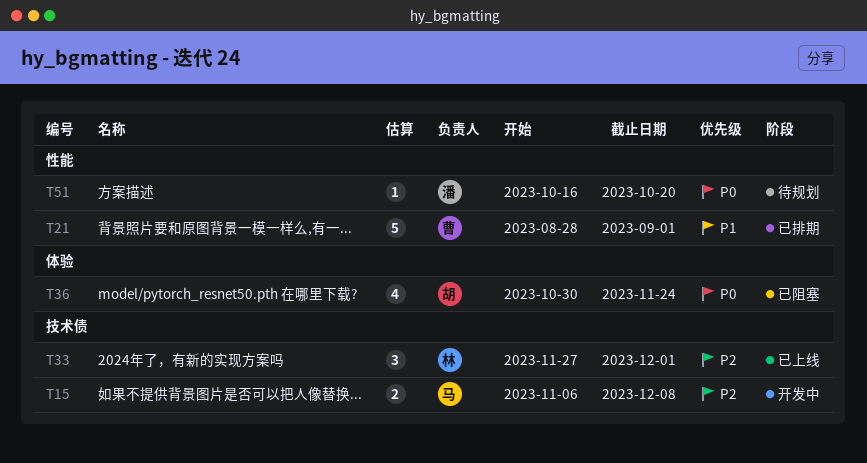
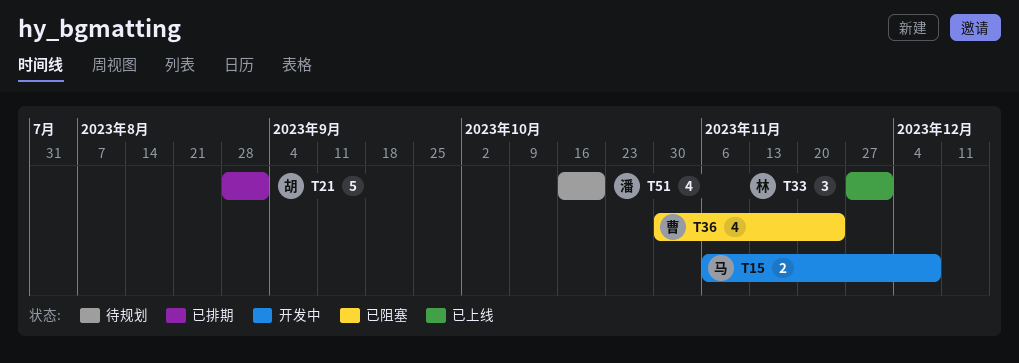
T21, owner: 曹 -> 胡
T36, owner: 胡 -> 曹
T51, estimate: 1 -> 4

